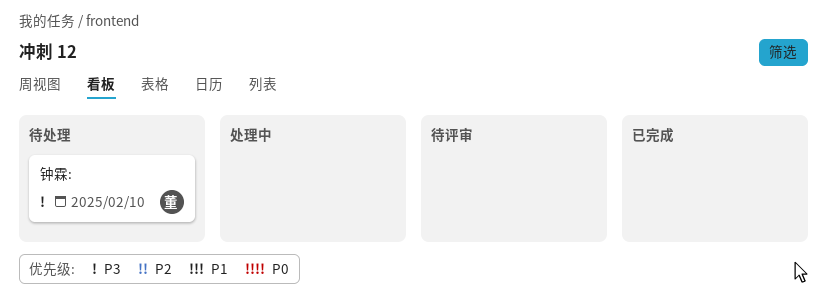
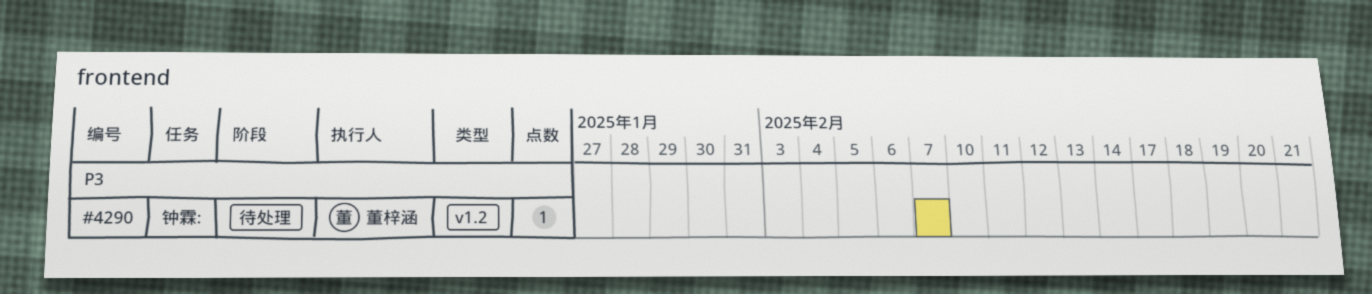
钟霖:, due: Feb 10 -> Feb 7

